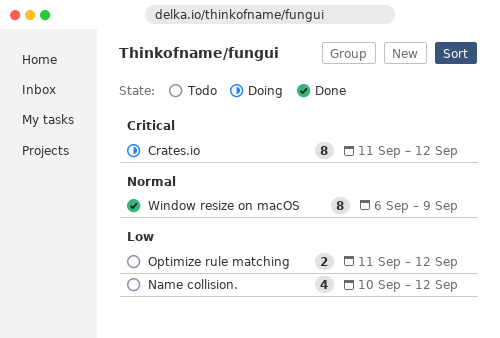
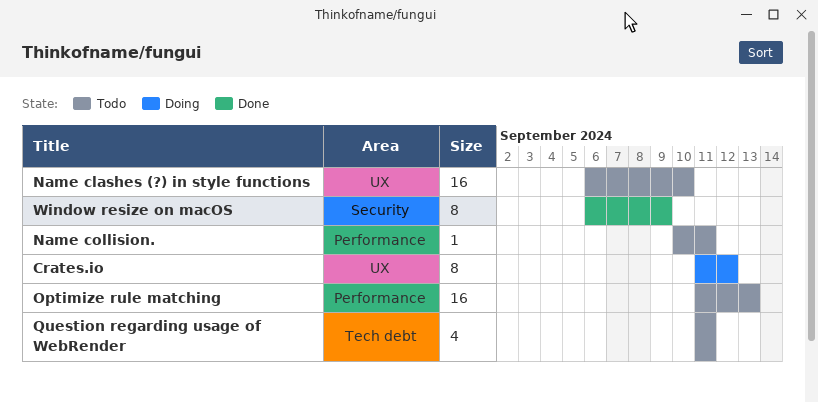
Name clashes (?) in style functions: none -> present
Name collision., estimate: 4 -> 1
Name collision., due: Sep 12 -> Sep 11
Optimize rule matching, estimate: 2 -> 16
Optimize rule matching, due: Sep 12 -> Sep 13
Question regarding usage of WebRender: none -> present

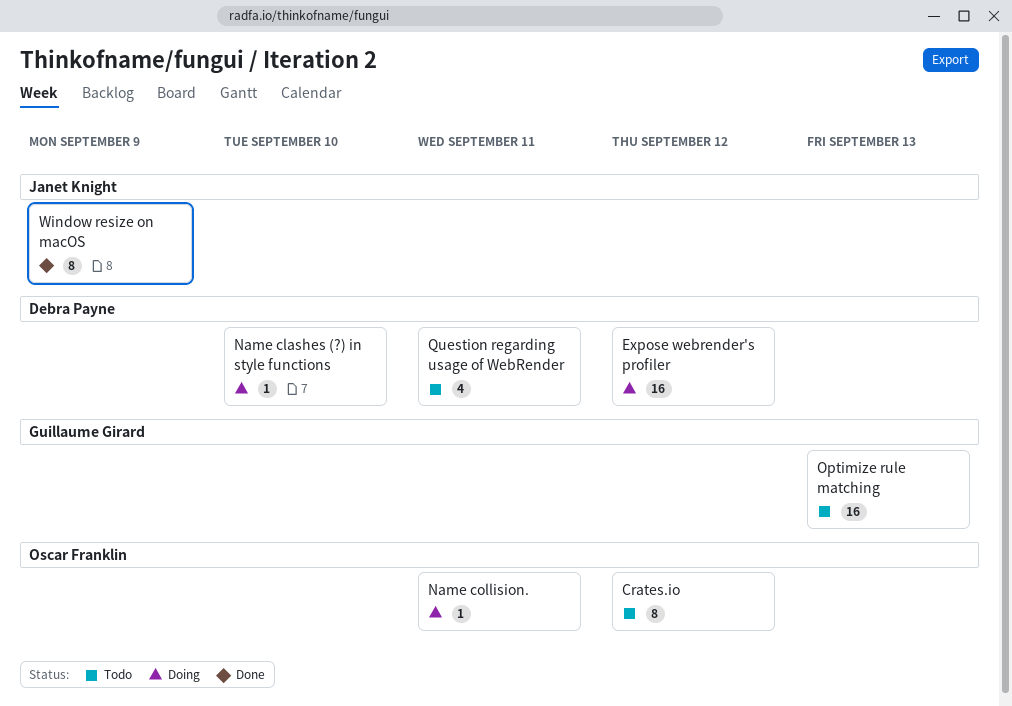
Crates.io, status: Doing -> Todo
Expose webrender's profiler: none -> present
Name clashes (?) in style functions, status: Todo -> Doing
Name clashes (?) in style functions, estimate: 16 -> 1
Name collision., status: Todo -> Doing

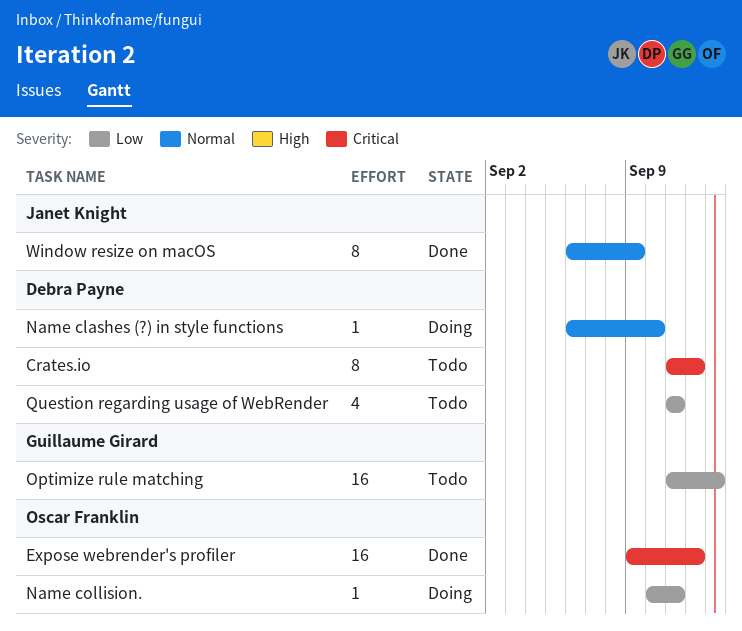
Crates.io, owner: Oscar Franklin -> Debra Payne
Expose webrender's profiler, status: Doing -> Done
Expose webrender's profiler, owner: Debra Payne -> Oscar Franklin

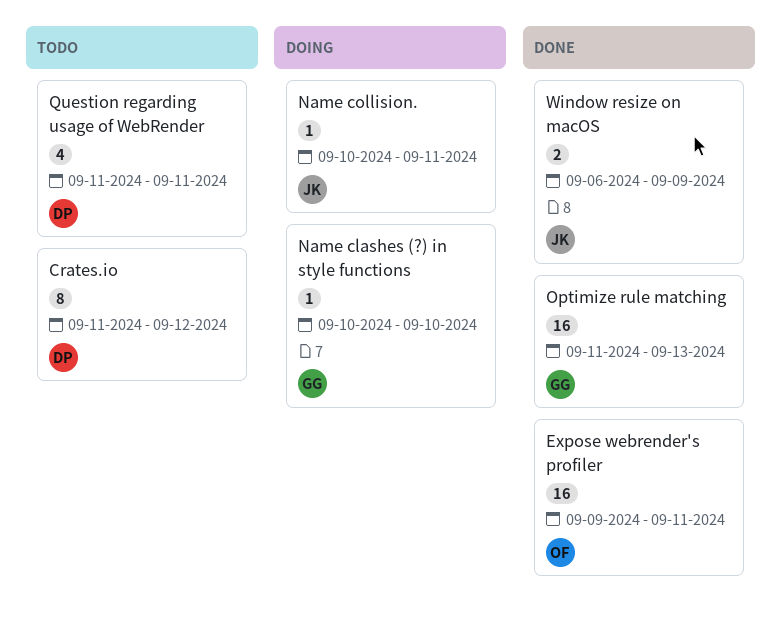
Expose webrender's profiler, due: Sep 12 -> Sep 11
Name clashes (?) in style functions, owner: Debra Payne -> Guillaume Girard
Name clashes (?) in style functions, start: Sep 6 -> Sep 10
Name collision., owner: Oscar Franklin -> Janet Knight
Optimize rule matching, status: Todo -> Done
Window resize on macOS, estimate: 8 -> 2

